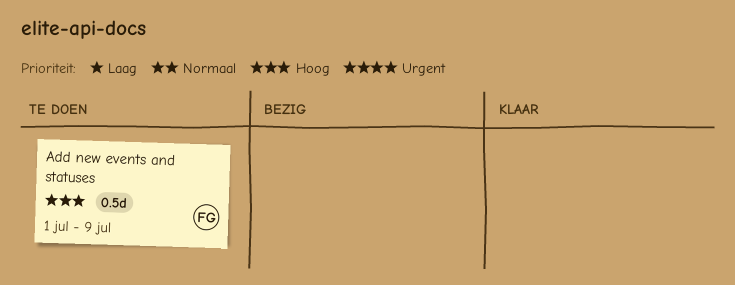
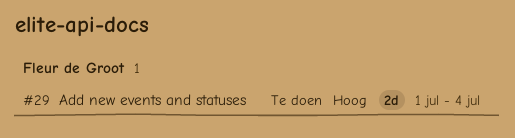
Add new events and statuses, estimate: 0.5d -> 2d
Add new events and statuses, due: Jul 9 -> Jul 4

